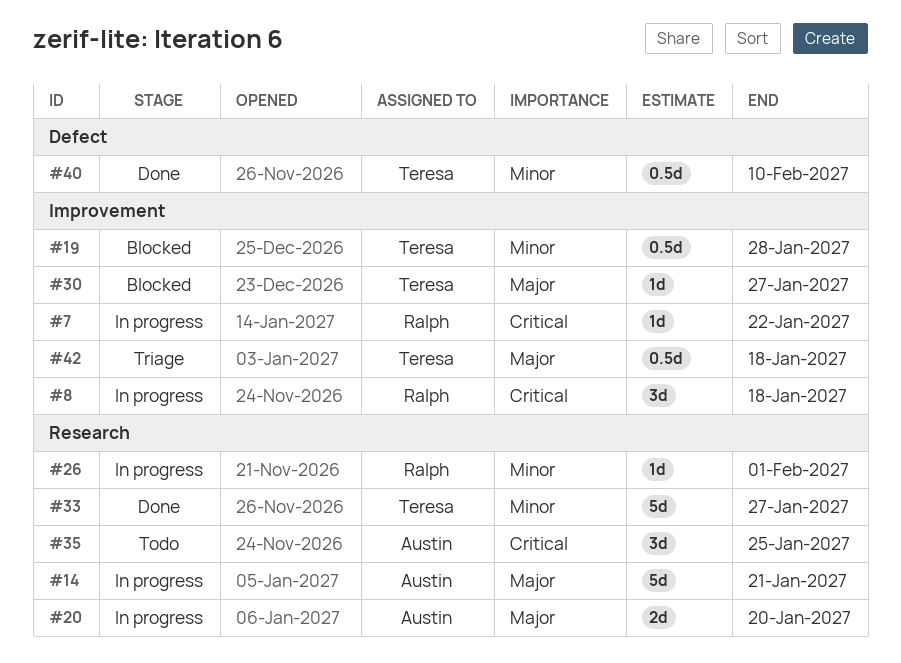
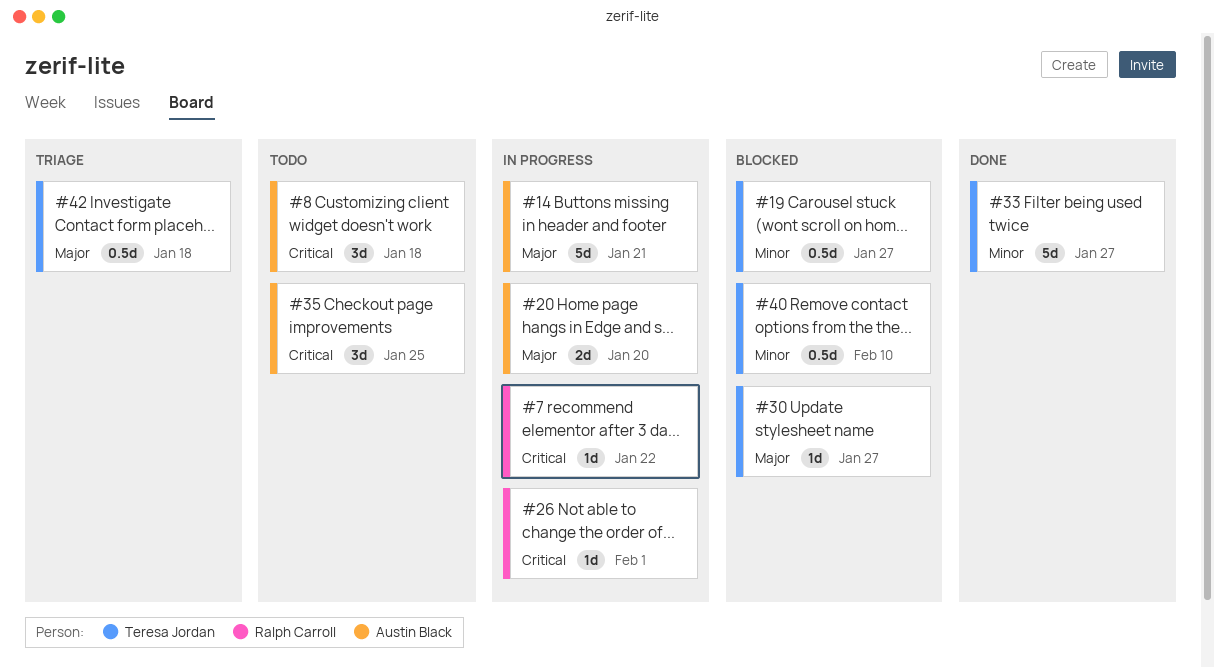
#8, status: In progress -> Todo
#8, owner: Ralph Carroll -> Austin Black
#19, due: Jan 28 -> Jan 27
#26, priority: Minor -> Critical
#40, status: Done -> Blocked

